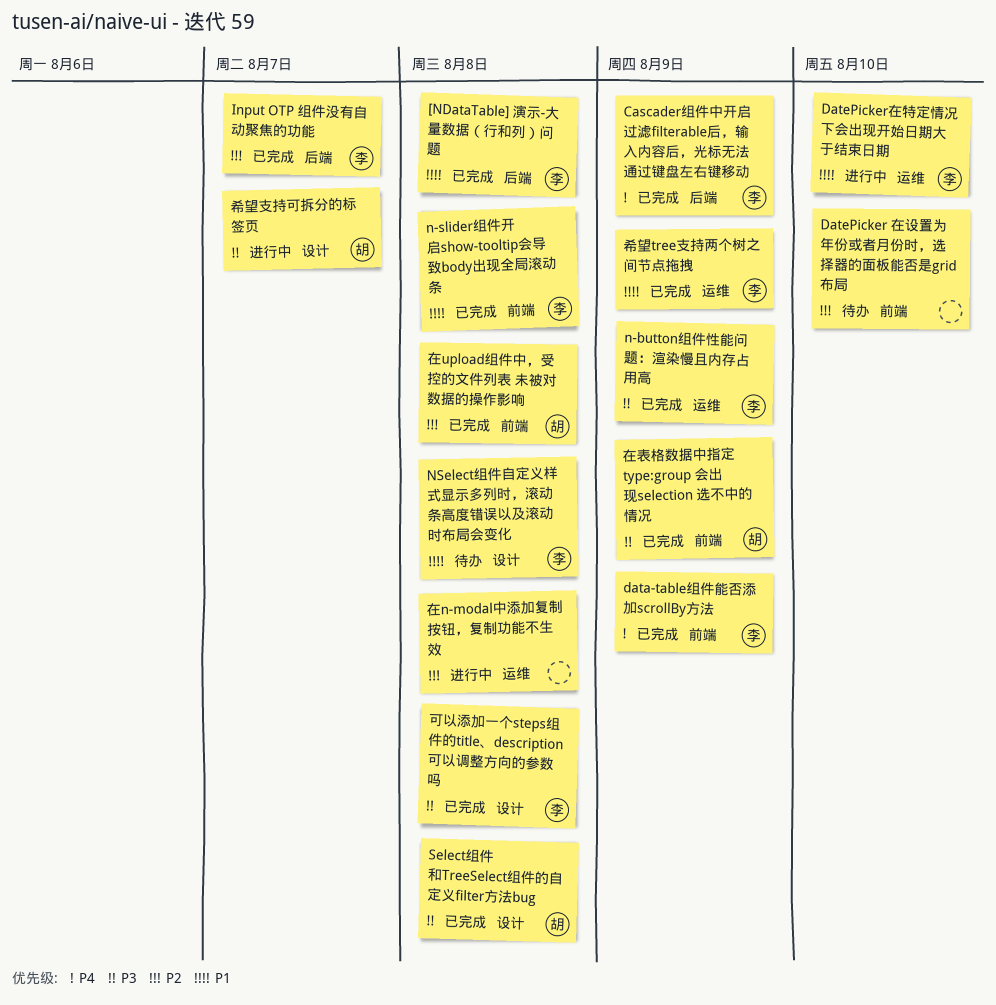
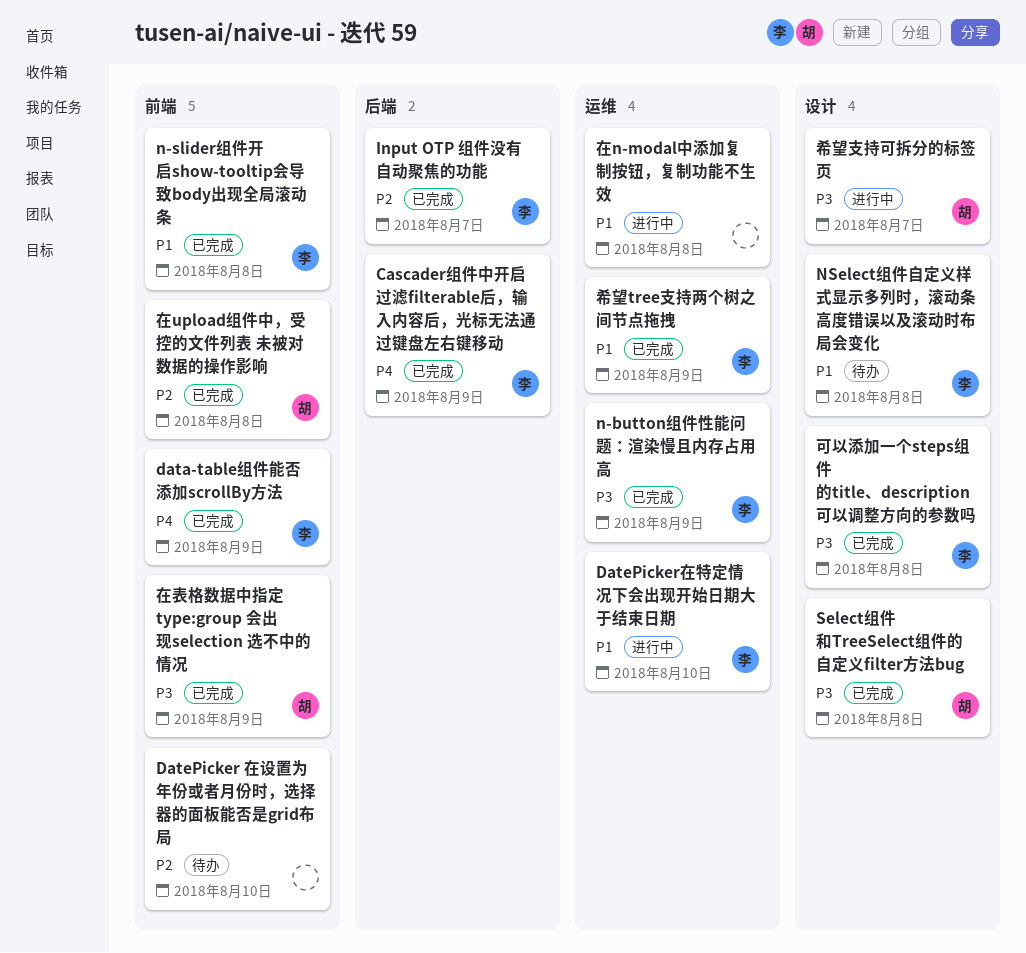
[NDataTable] 演示-大量数据（行和列）问题: present -> none
在n-modal中添加复制按钮，复制功能不生效, priority: P2 -> P1

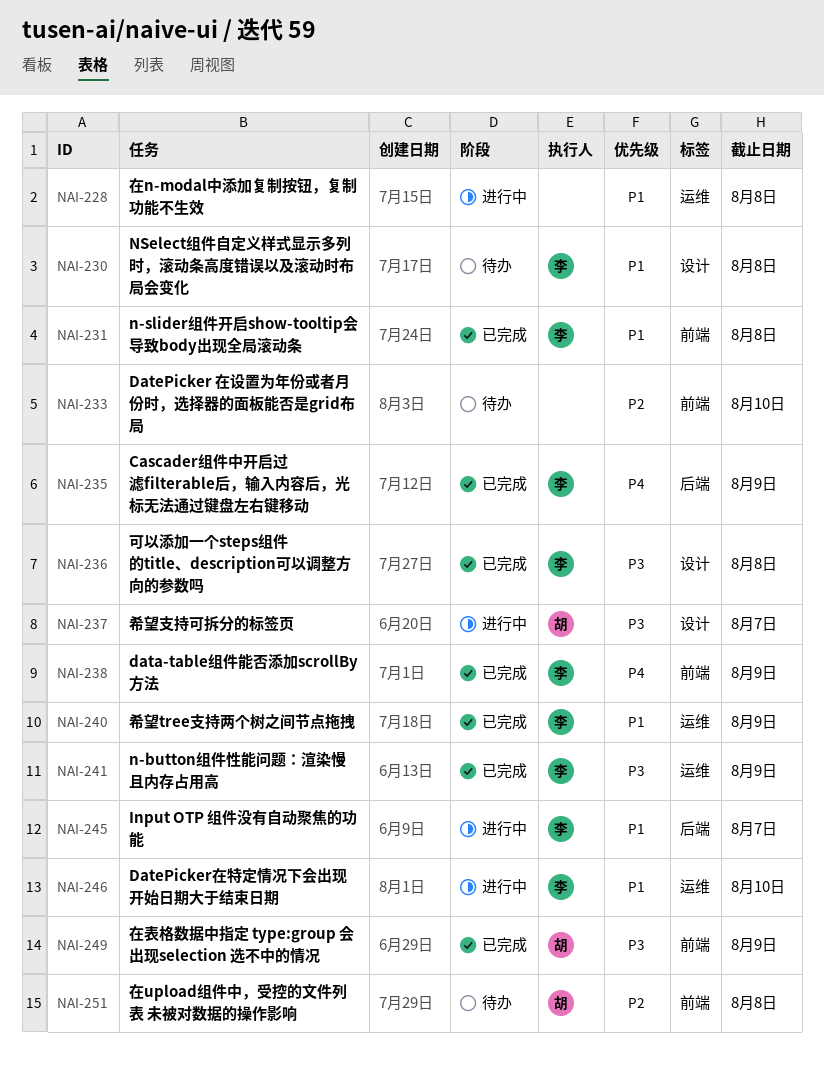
Input OTP 组件没有自动聚焦的功能, status: 已完成 -> 进行中
Input OTP 组件没有自动聚焦的功能, priority: P2 -> P1
Select组件和TreeSelect组件的自定义filter方法bug: present -> none
在upload组件中，受控的文件列表 未被对数据的操作影响, status: 已完成 -> 待办

